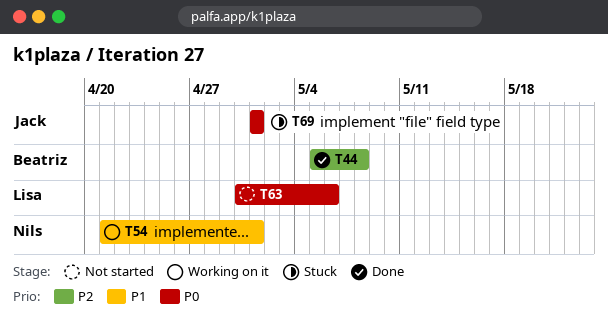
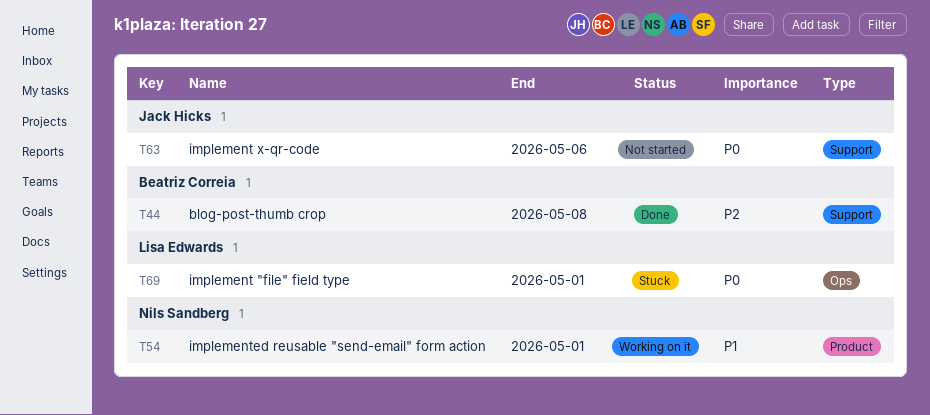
T63, owner: Lisa Edwards -> Jack Hicks
T69, owner: Jack Hicks -> Lisa Edwards

